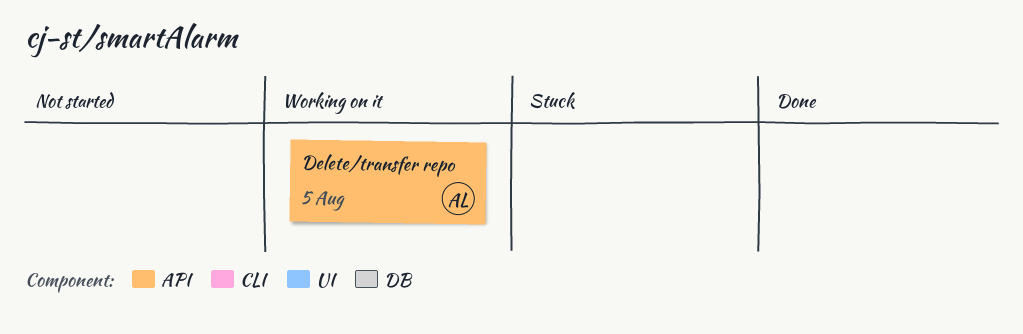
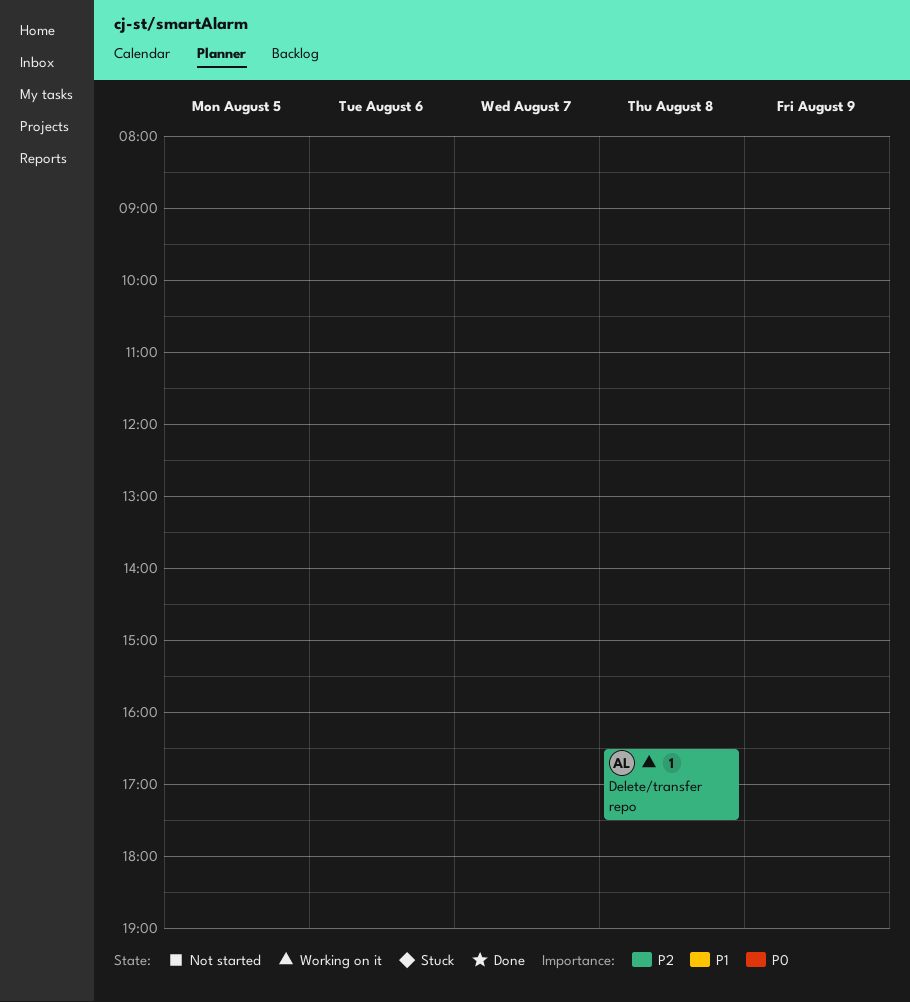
Delete/transfer repo, day: Aug 5 -> Aug 8

